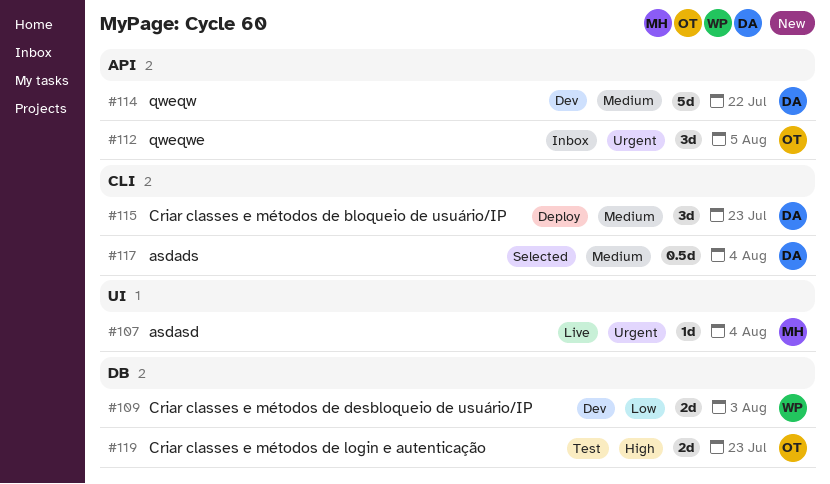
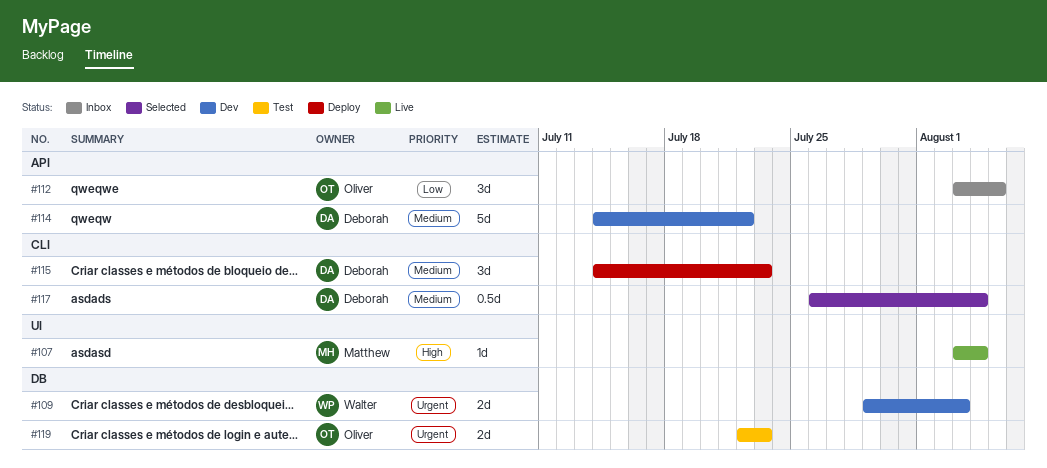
#107, priority: Urgent -> High
#109, priority: Low -> Urgent
#112, priority: Urgent -> Low
#119, priority: High -> Urgent

